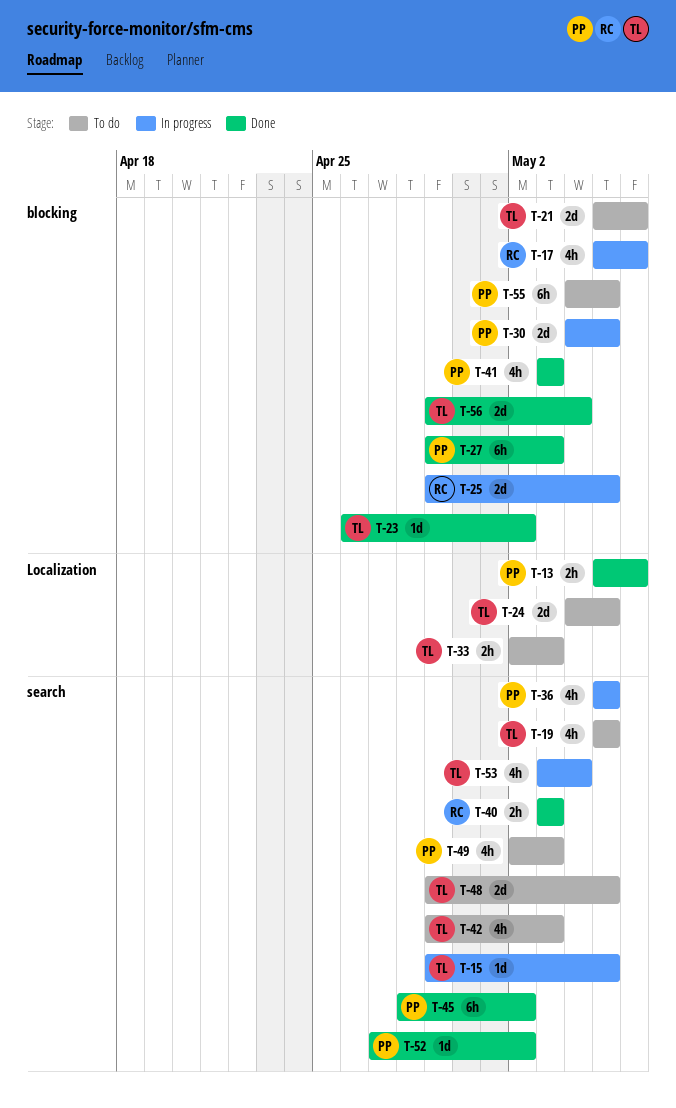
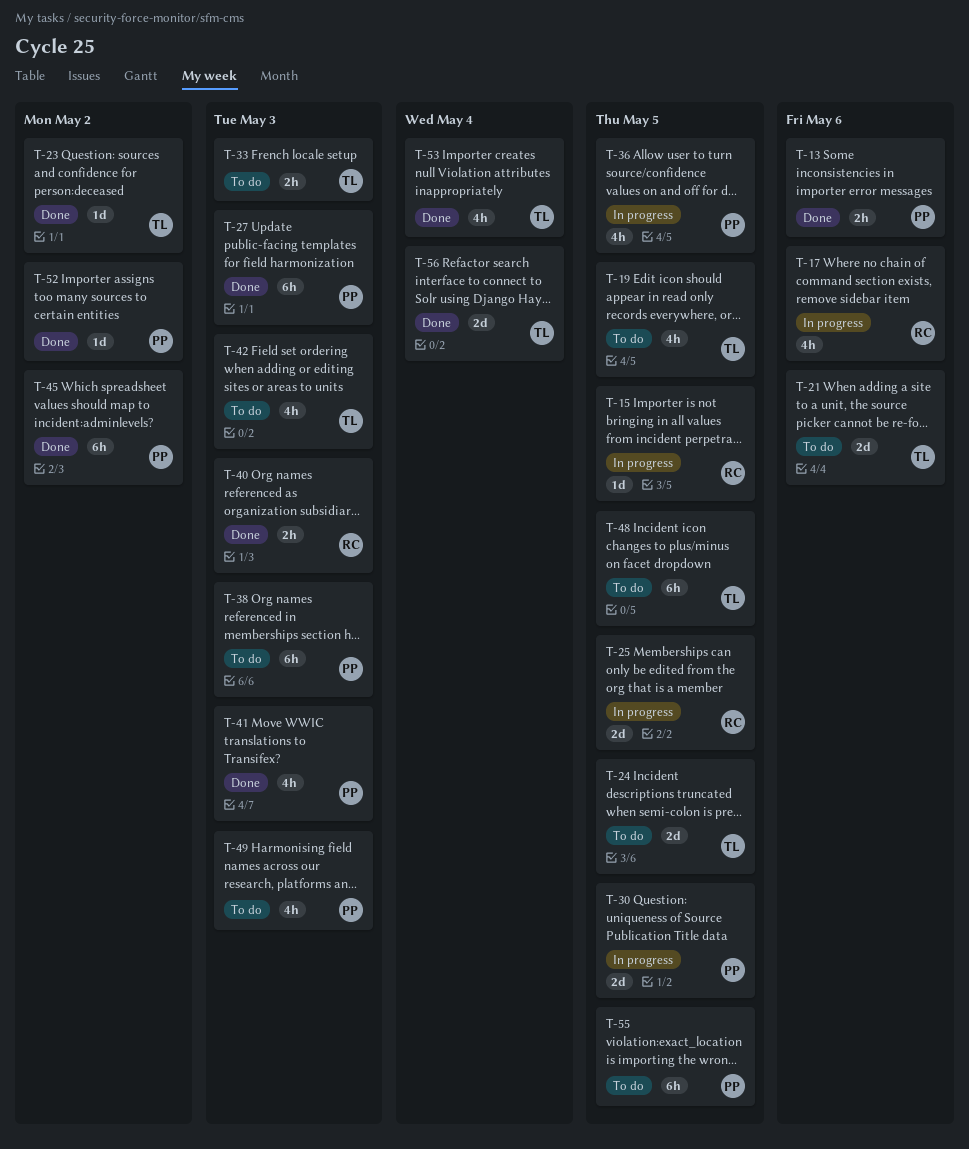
T-15, owner: TL -> RC
T-38: none -> present
T-48, estimate: 2d -> 6h
T-53, status: In progress -> Done

